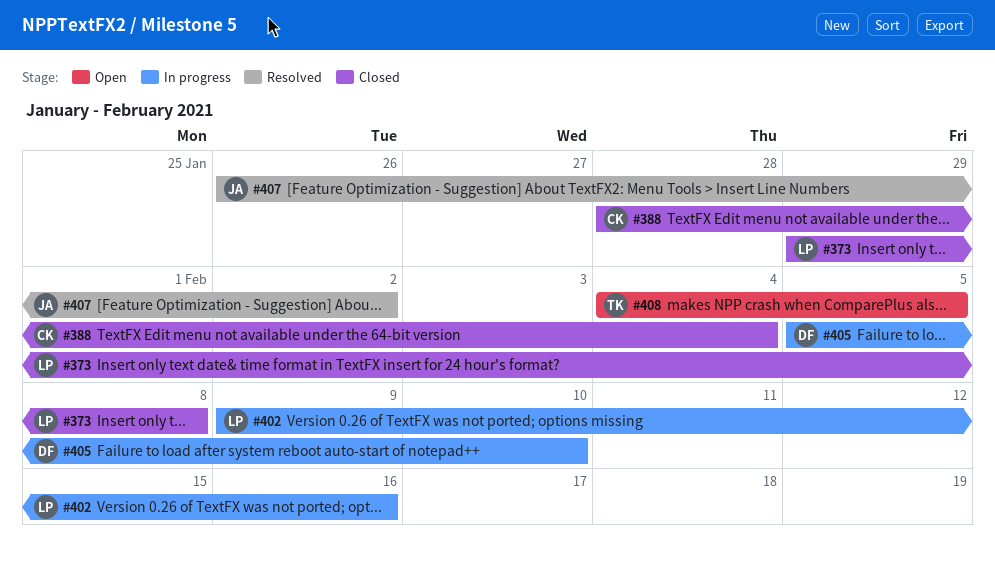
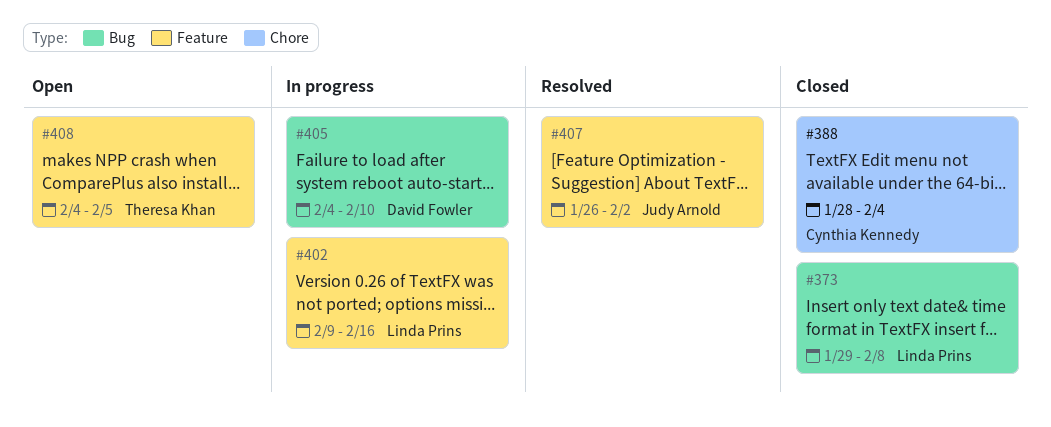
#405, start: Feb 5 -> Feb 4

